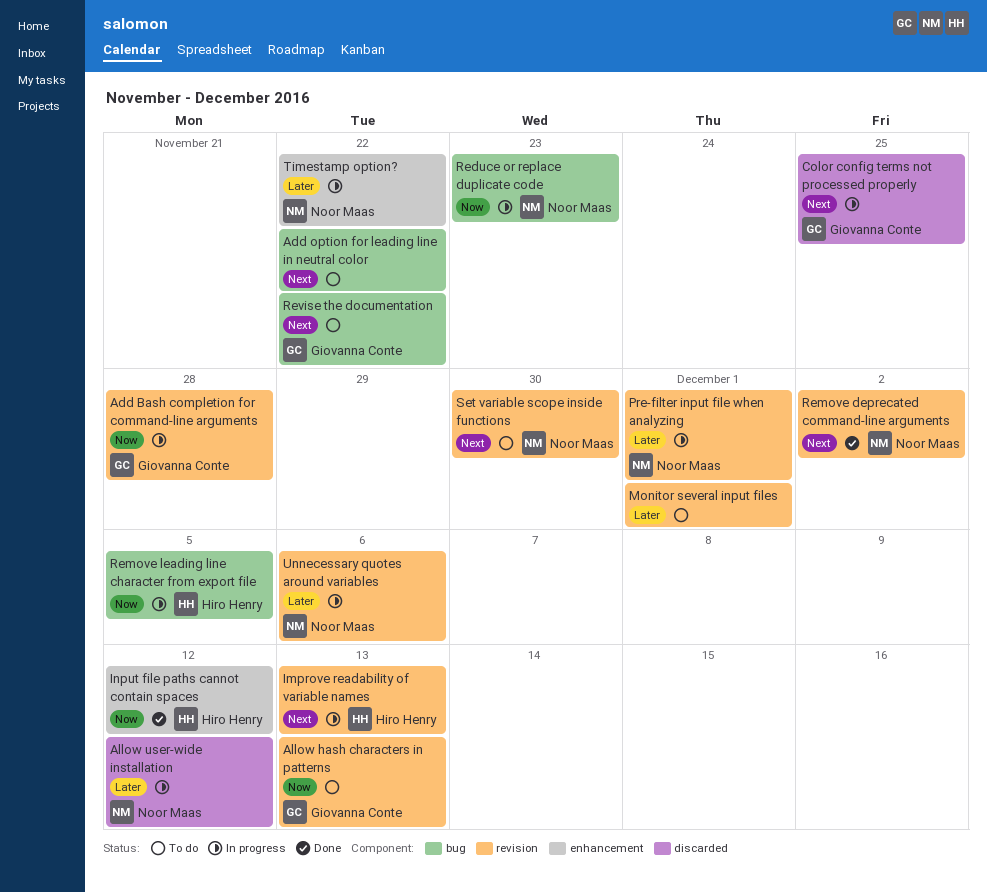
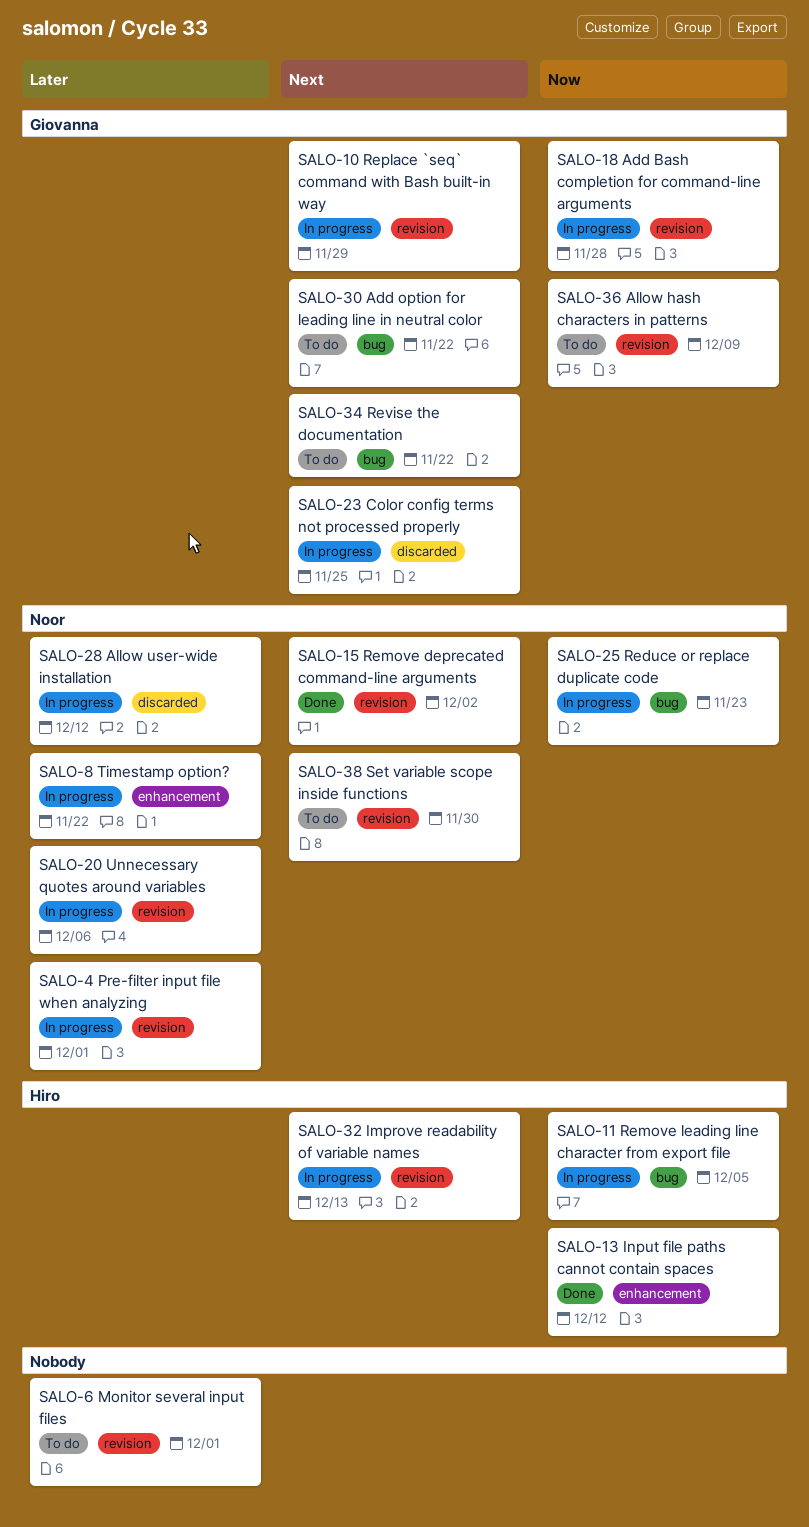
Add option for leading line in neutral color, owner: none -> Giovanna Conte
Allow hash characters in patterns, due: Dec 13 -> Dec 9
Replace `seq` command with Bash built-in way: none -> present

